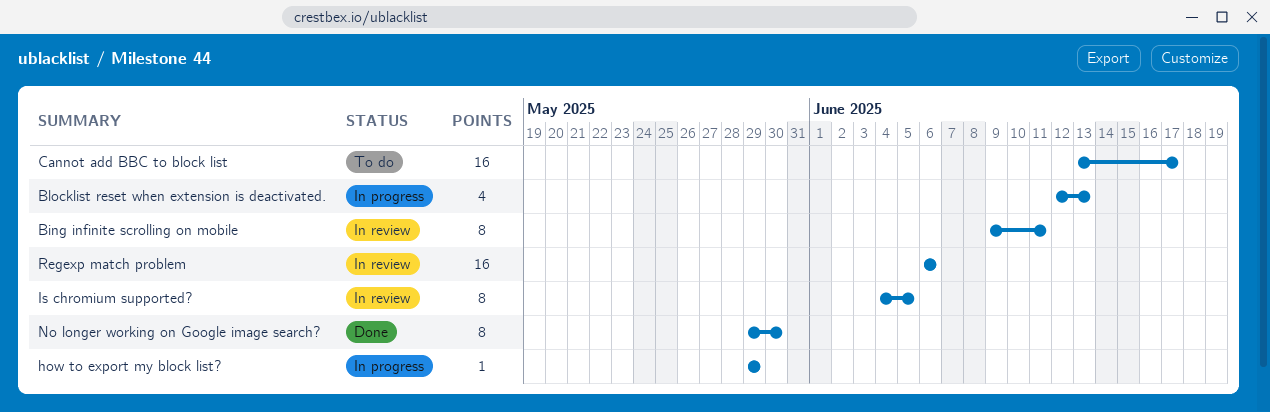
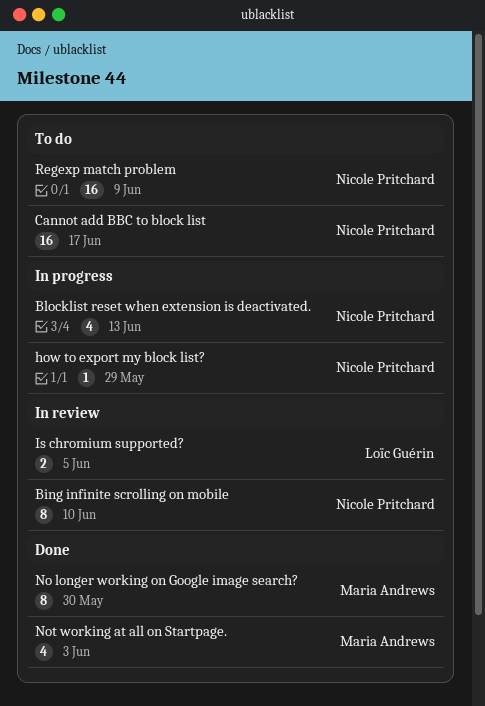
Bing infinite scrolling on mobile, due: Jun 11 -> Jun 10
Is chromium supported?, estimate: 8 -> 2
Not working at all on Startpage.: none -> present
Regexp match problem, status: In review -> To do
Regexp match problem, due: Jun 6 -> Jun 9

